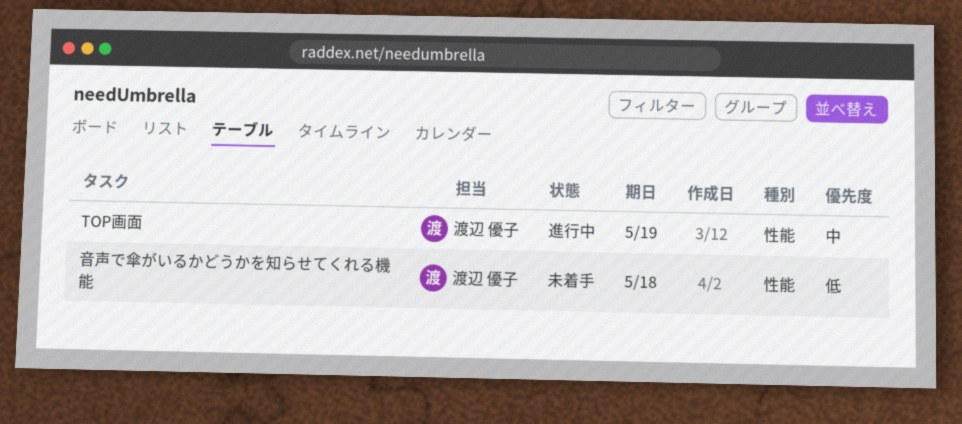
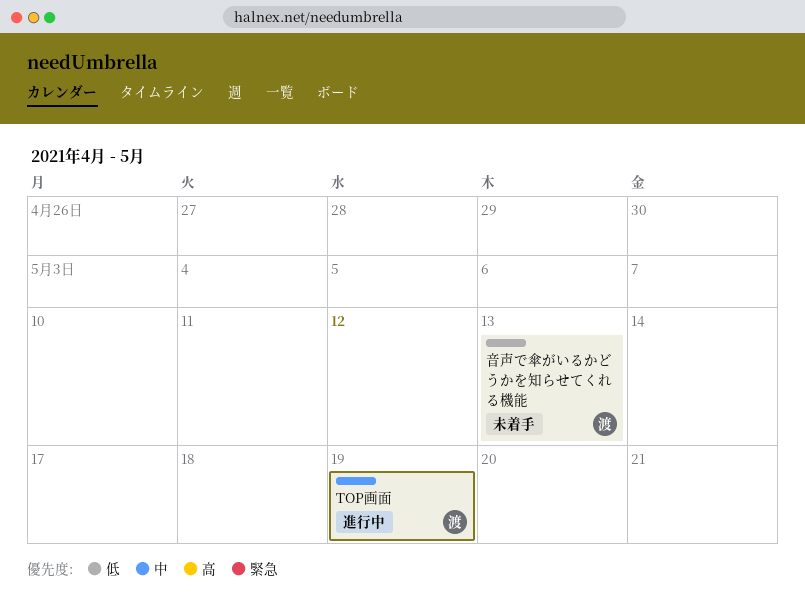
音声で傘がいるかどうかを知らせてくれる機能, due: May 18 -> May 13

